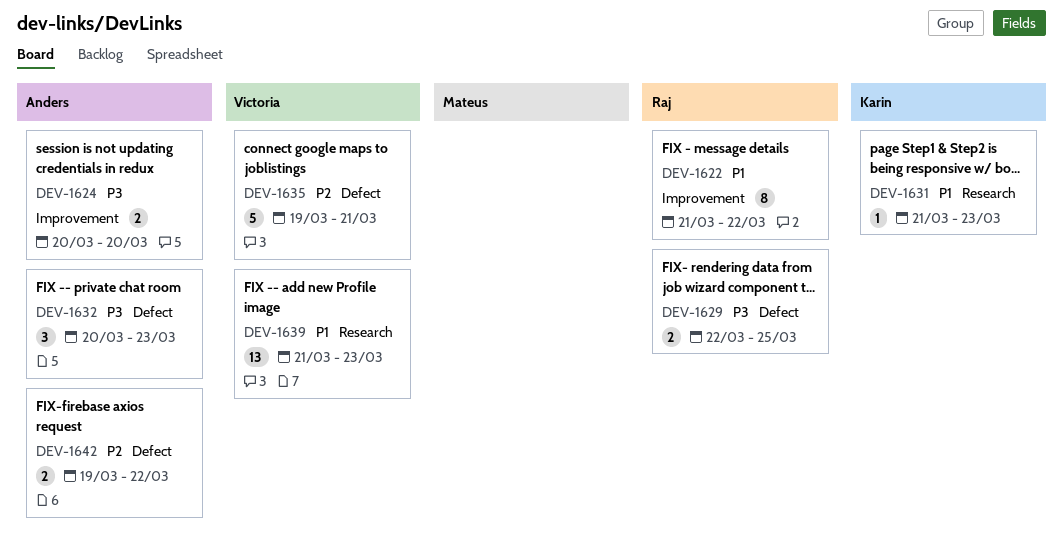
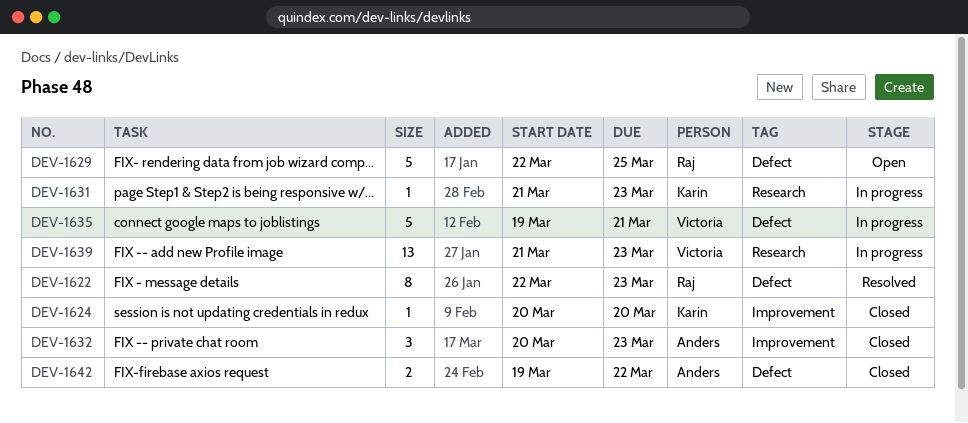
DEV-1622, label: Improvement -> Defect
DEV-1622, start: Mar 21 -> Mar 22
DEV-1622, due: Mar 22 -> Mar 23
DEV-1624, owner: Anders -> Karin
DEV-1624, estimate: 2 -> 1
DEV-1629, estimate: 2 -> 5
DEV-1632, label: Defect -> Improvement

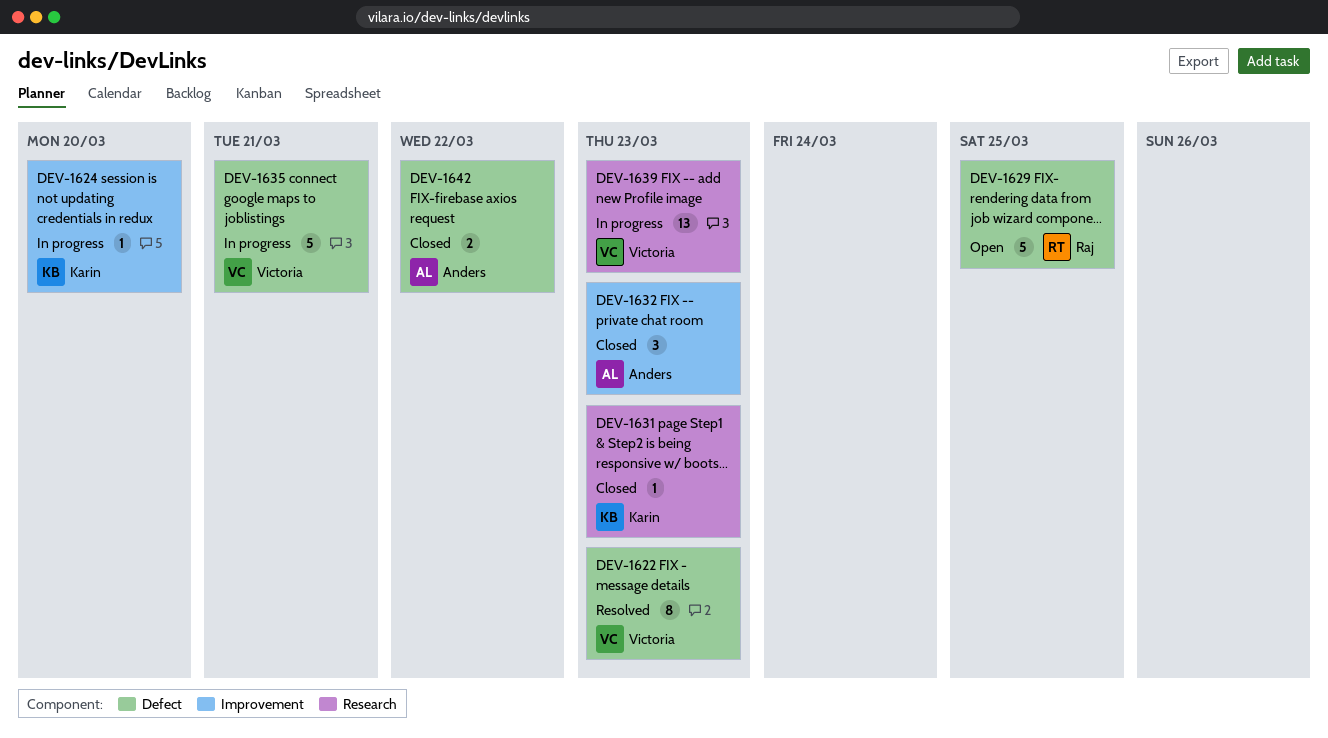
DEV-1622, owner: Raj -> Victoria
DEV-1624, status: Closed -> In progress
DEV-1631, status: In progress -> Closed

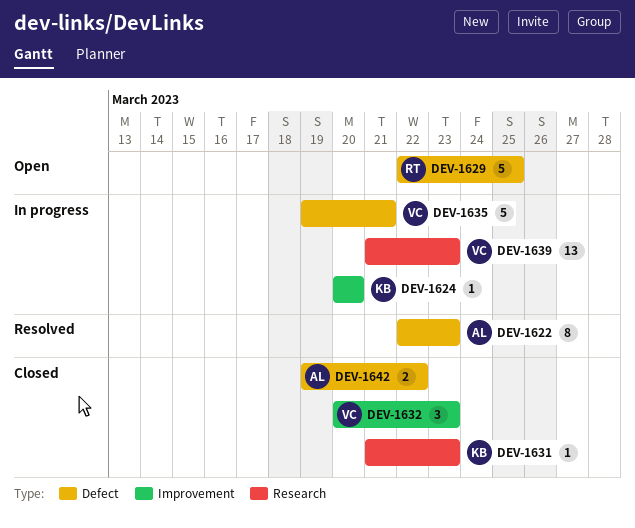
DEV-1622, owner: Victoria -> Anders
DEV-1632, owner: Anders -> Victoria

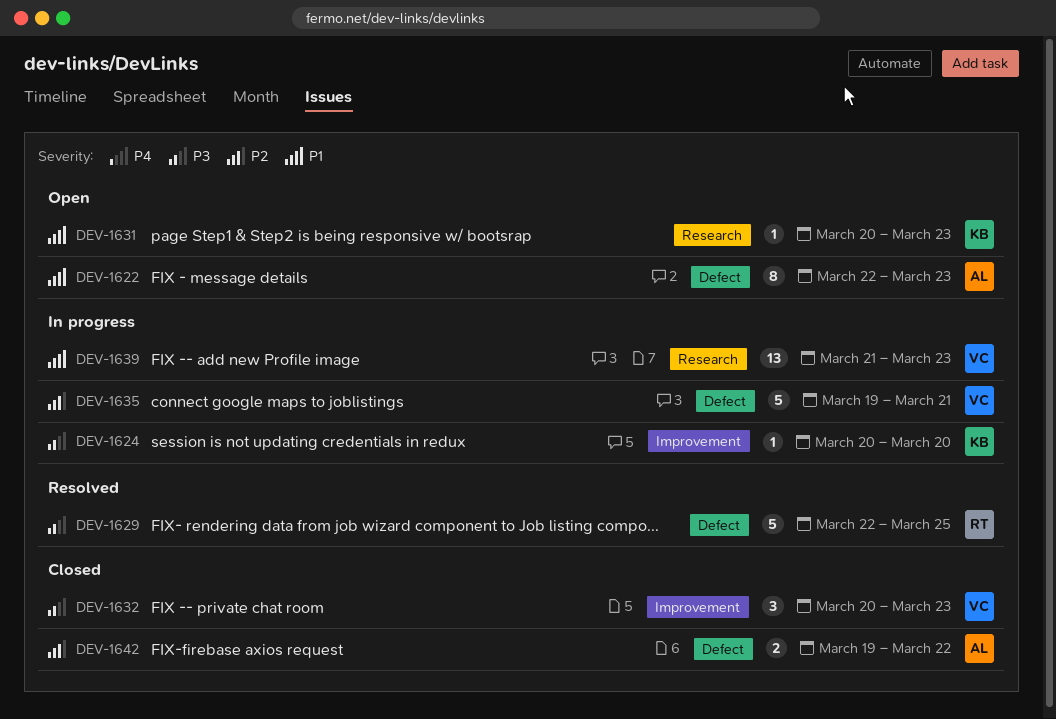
DEV-1622, status: Resolved -> Open
DEV-1629, status: Open -> Resolved
DEV-1631, status: Closed -> Open
DEV-1631, start: Mar 21 -> Mar 20

